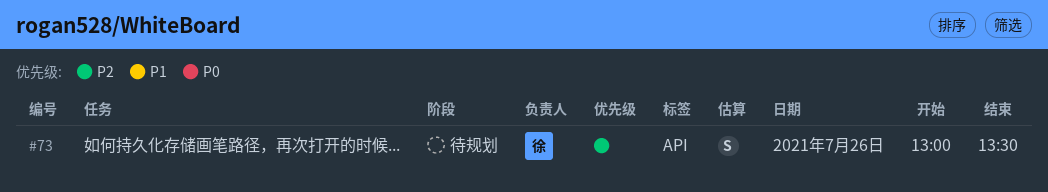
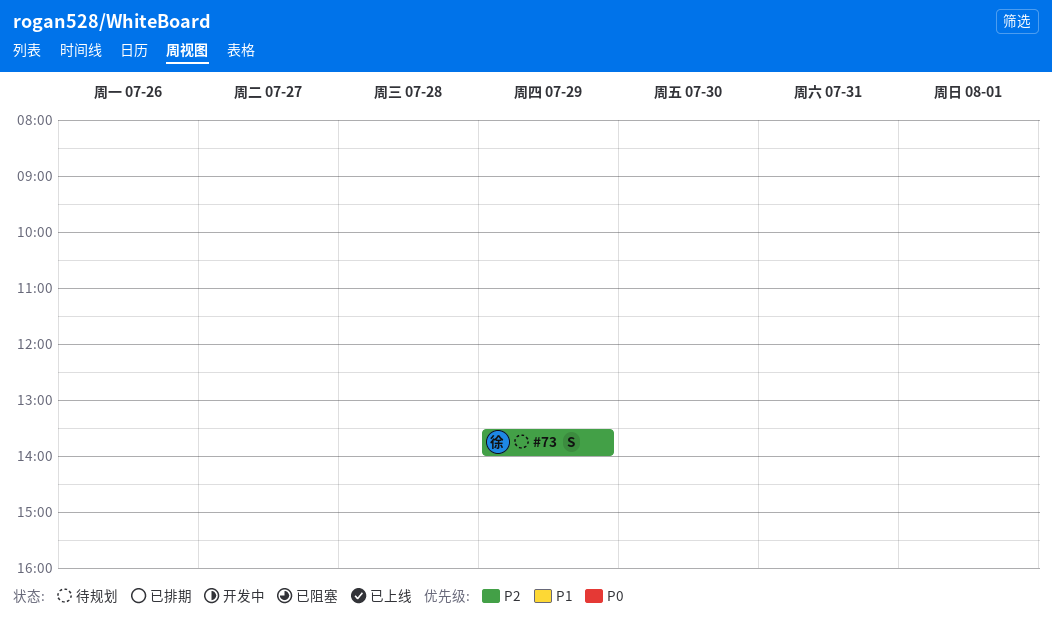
#73, day: Jul 26 -> Jul 29
#73, begins: 13:00 -> 13:30
#73, ends: 13:30 -> 14:00

